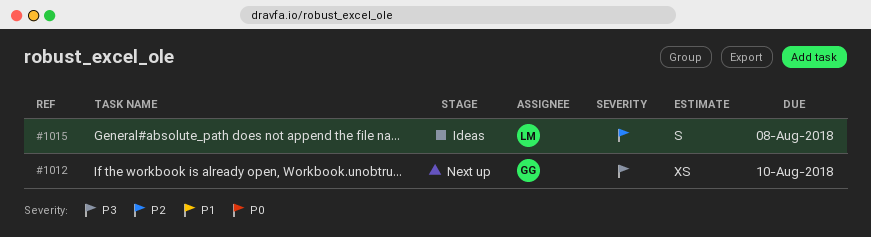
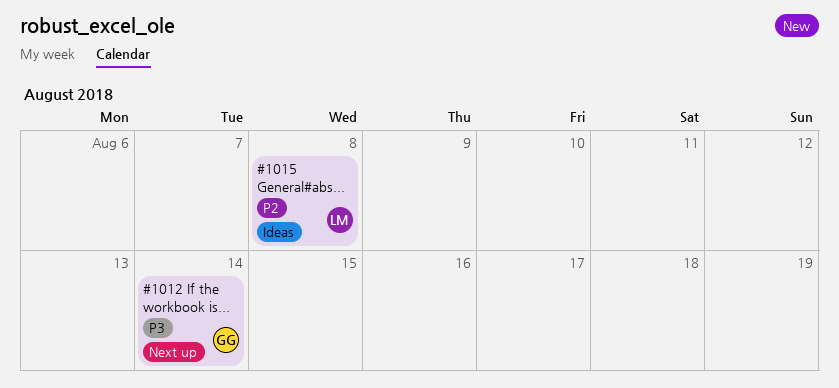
#1012, due: Aug 10 -> Aug 14

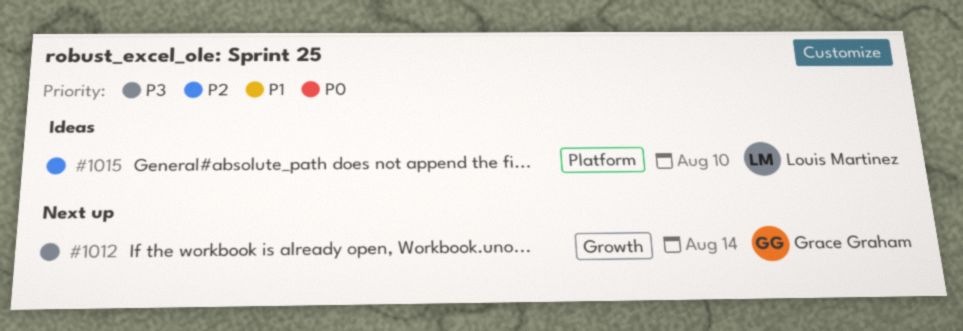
#1015, due: Aug 8 -> Aug 10

